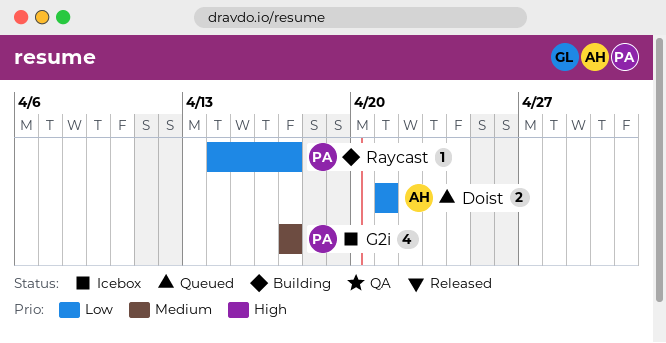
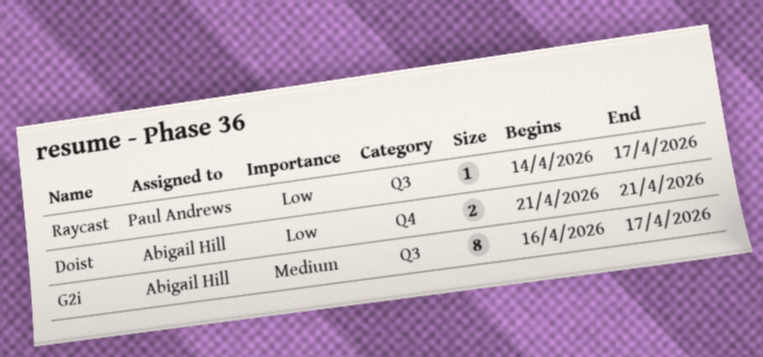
G2i, owner: Paul Andrews -> Abigail Hill
G2i, estimate: 4 -> 8
G2i, start: Apr 17 -> Apr 16

